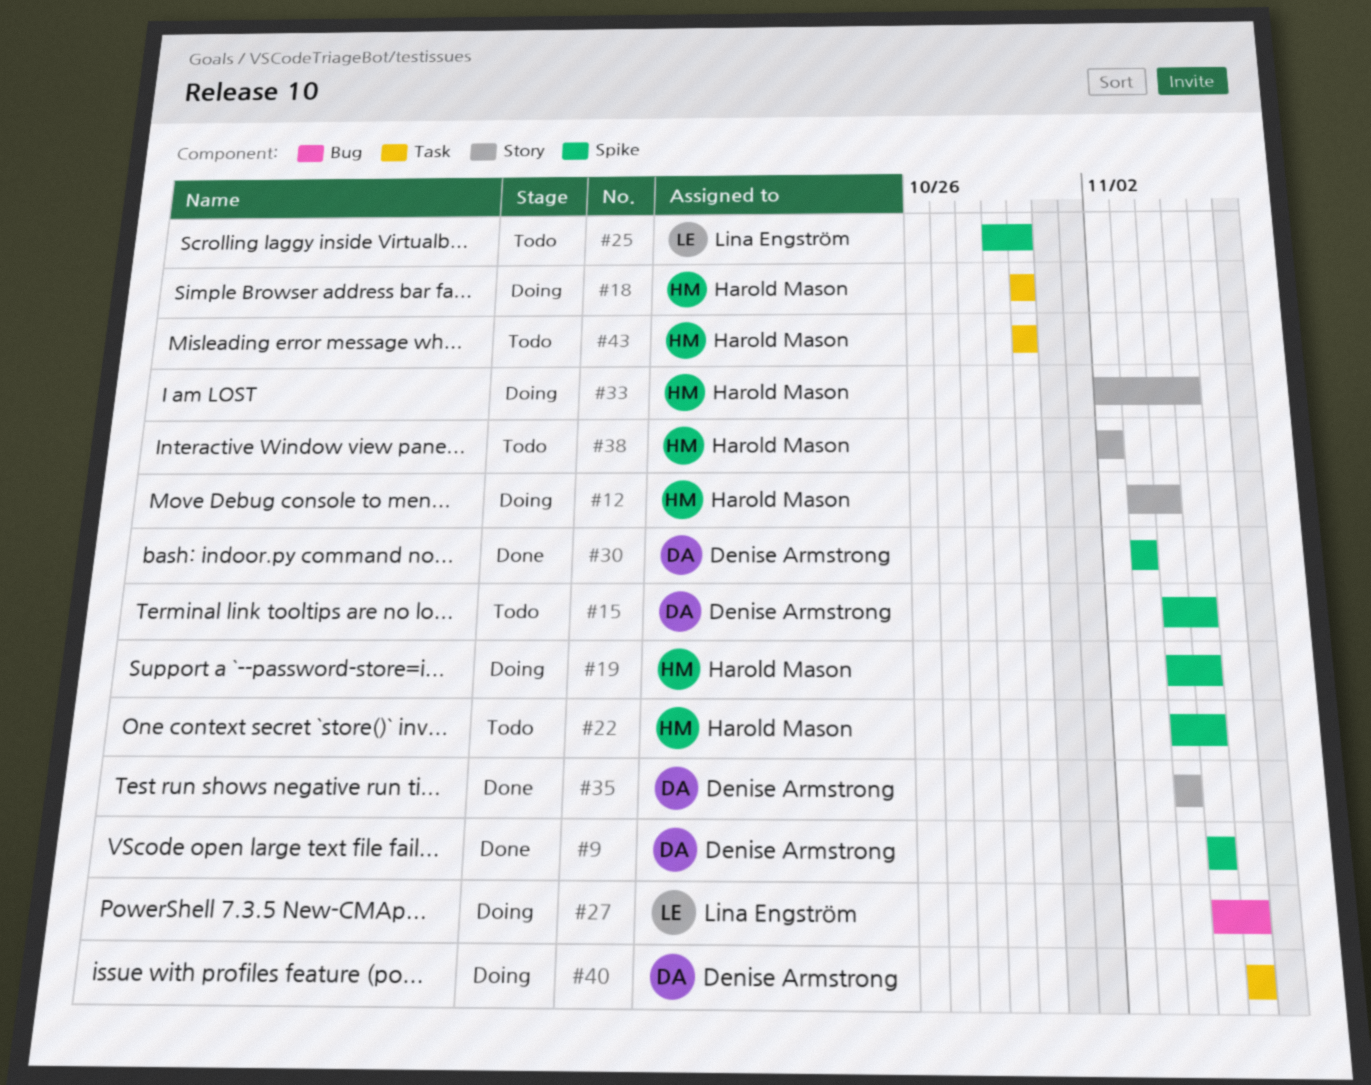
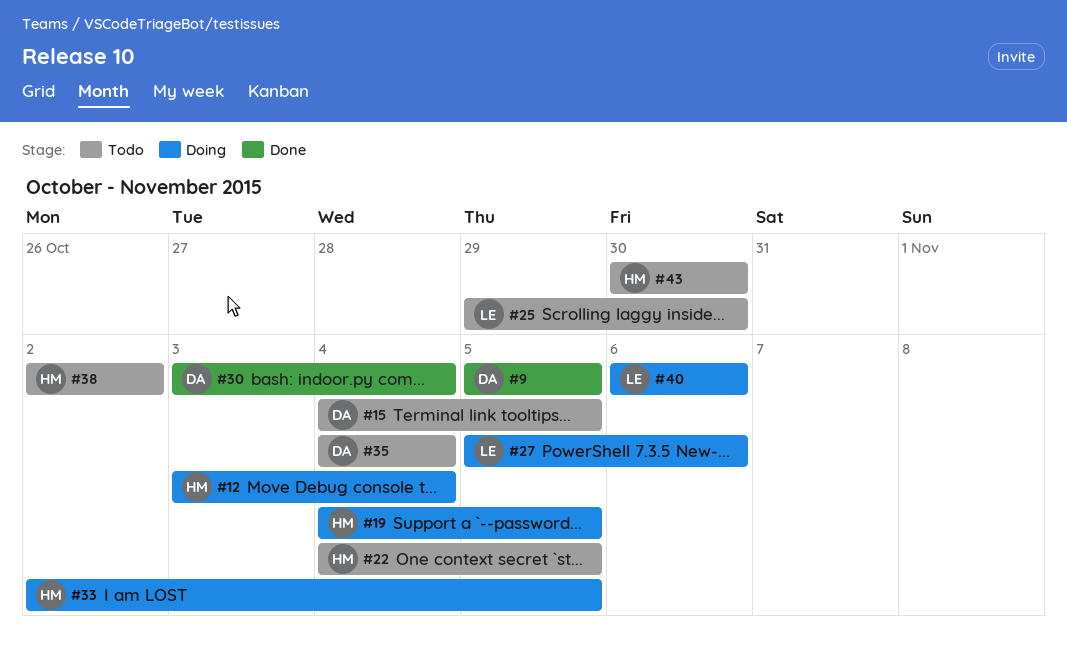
#18: present -> none
#30, due: Nov 3 -> Nov 4
#35, status: Done -> Todo
#40, owner: Denise Armstrong -> Lina Engström

